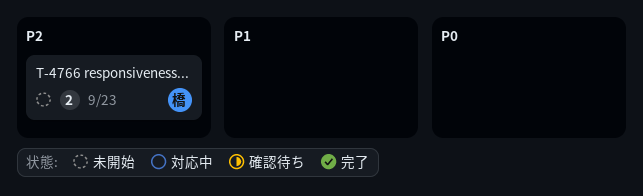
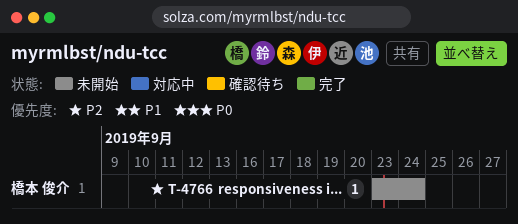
T-4766, estimate: 2 -> 1
T-4766, due: Sep 23 -> Sep 24

